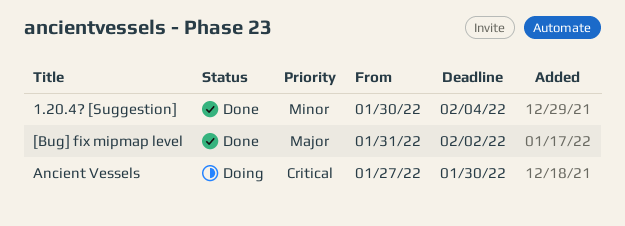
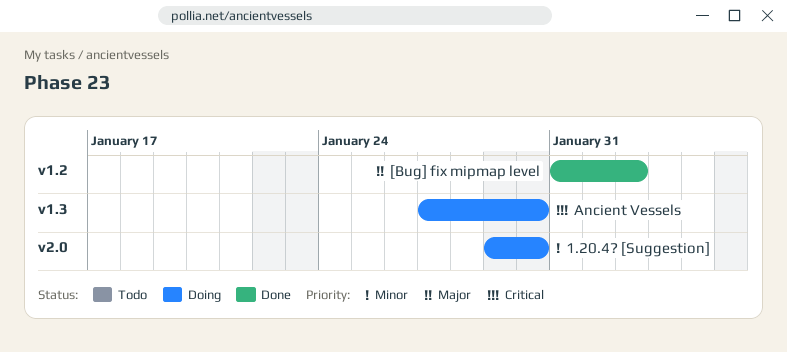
1.20.4? [Suggestion], status: Done -> Doing
1.20.4? [Suggestion], start: Jan 30 -> Jan 29
1.20.4? [Suggestion], due: Feb 4 -> Jan 30

